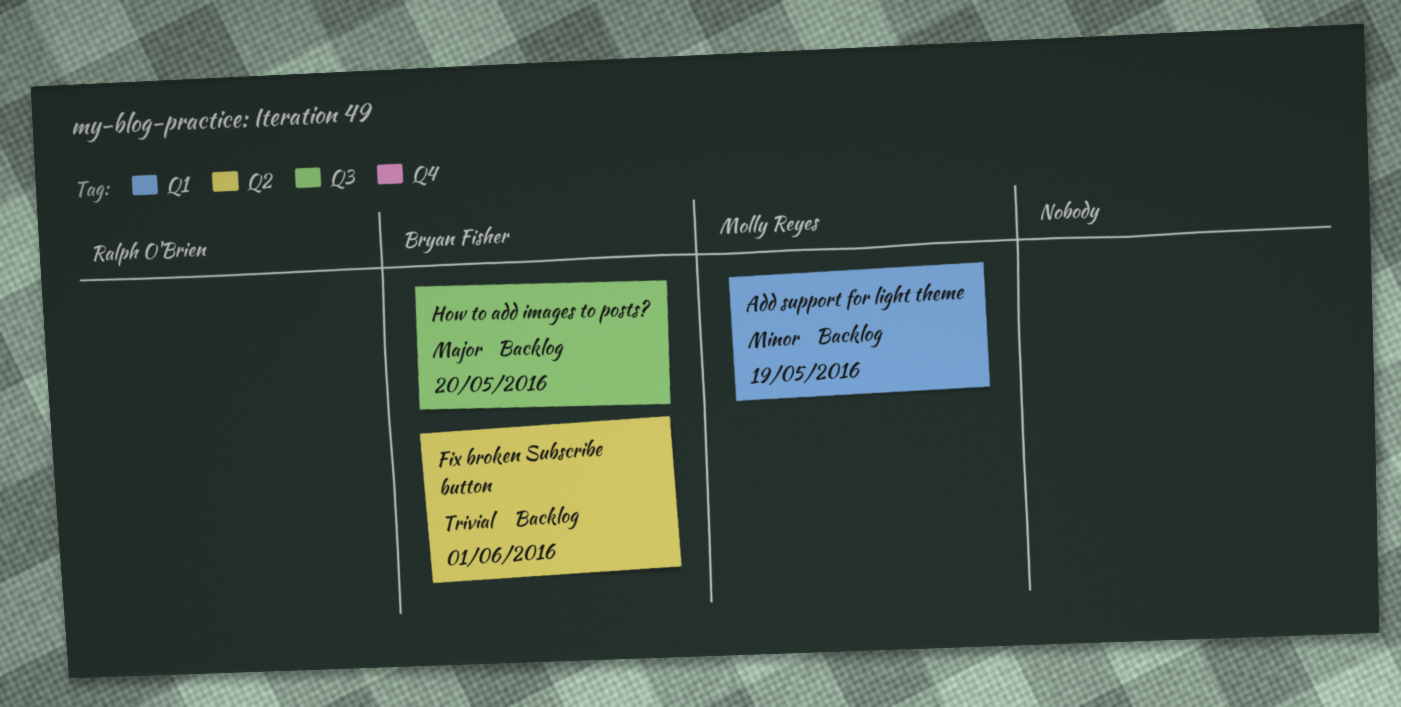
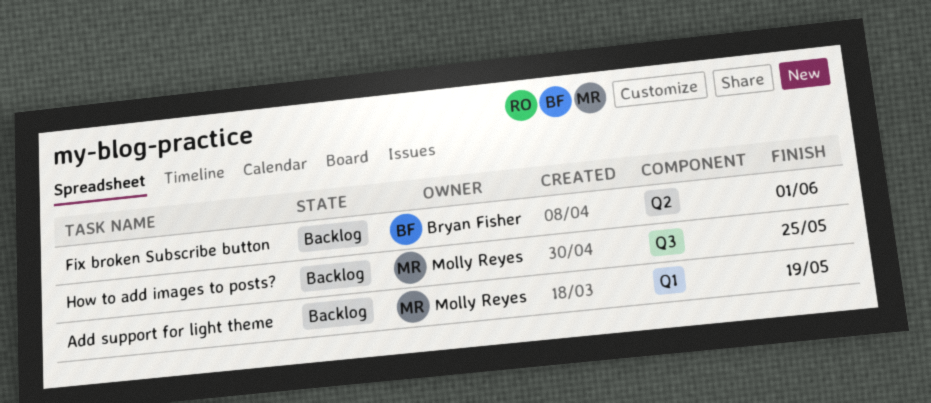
How to add images to posts?, owner: Bryan Fisher -> Molly Reyes
How to add images to posts?, due: May 20 -> May 25

